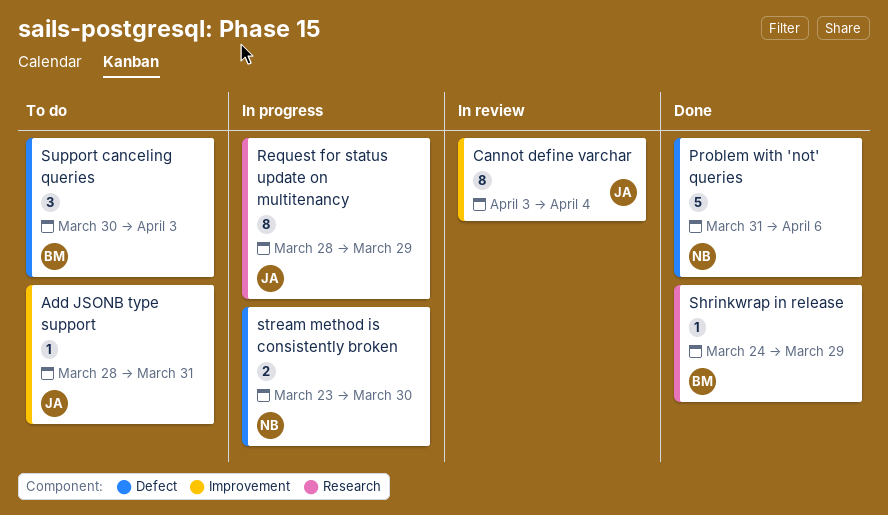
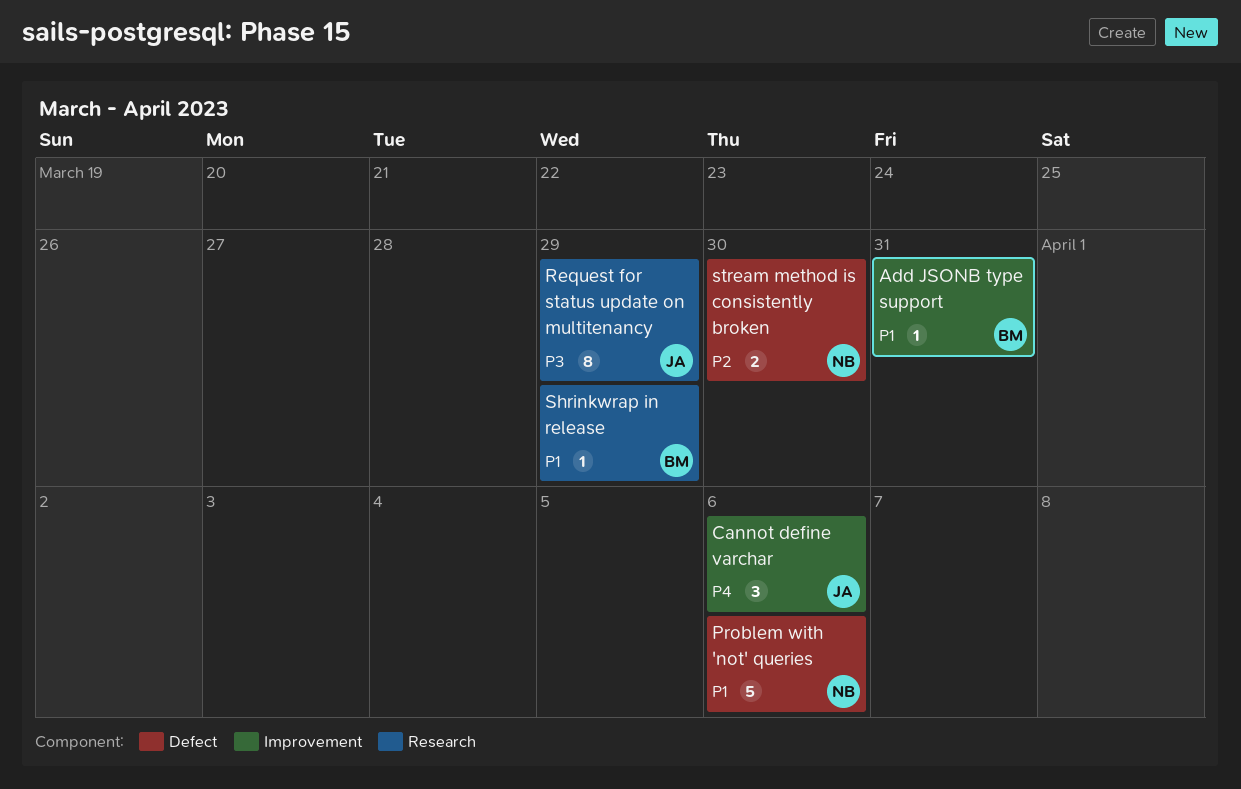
Add JSONB type support, owner: JA -> BM
Cannot define varchar, estimate: 8 -> 3
Cannot define varchar, due: Apr 4 -> Apr 6
Support canceling queries: present -> none

